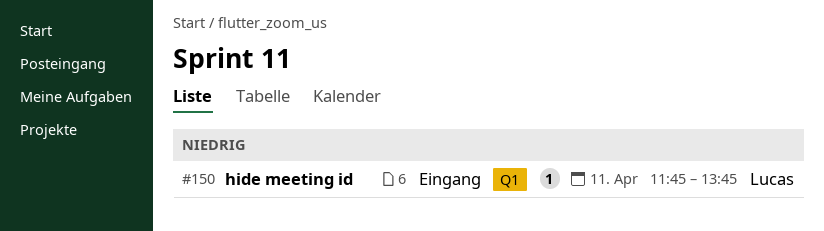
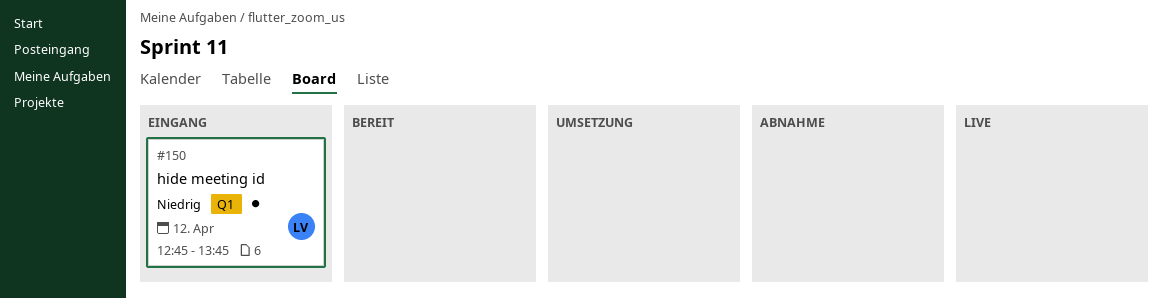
#150, day: Apr 11 -> Apr 12
#150, begins: 11:45 -> 12:45

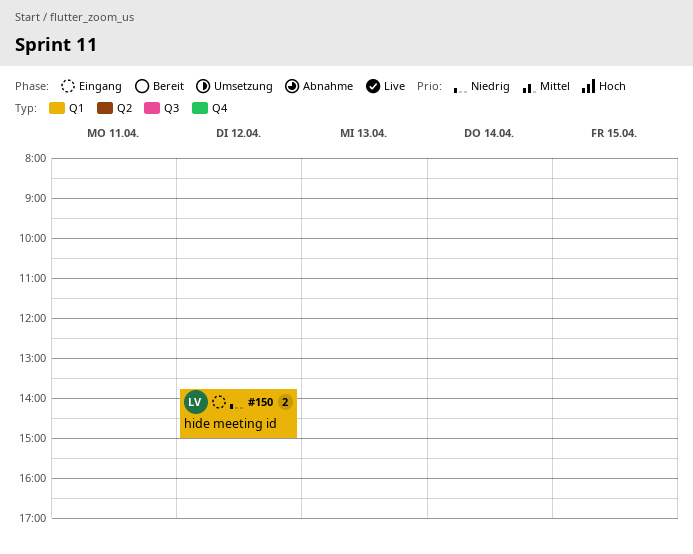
#150, estimate: 1 -> 2
#150, begins: 12:45 -> 13:45
#150, ends: 13:45 -> 15:00

